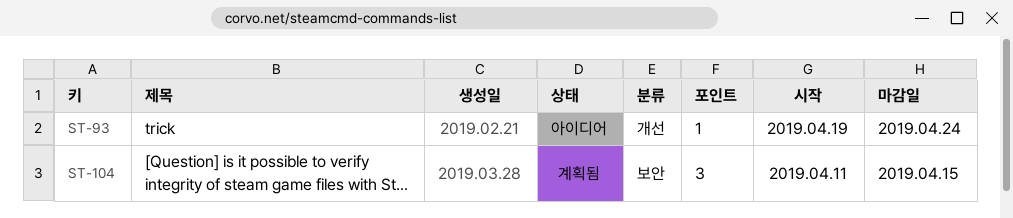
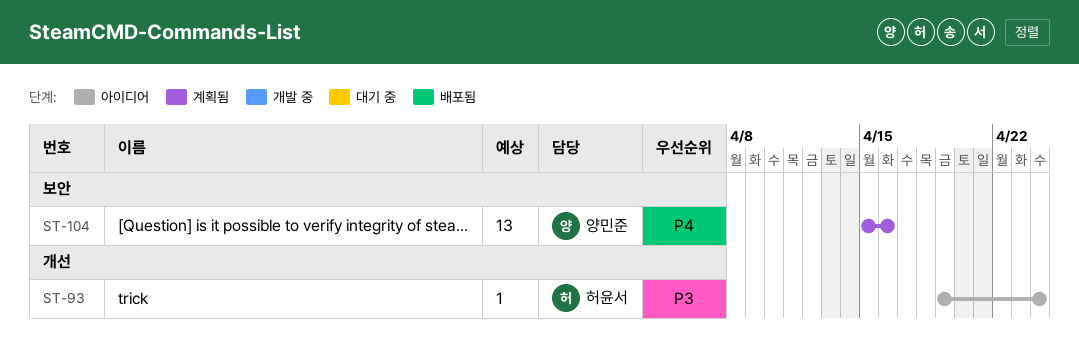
ST-104, estimate: 3 -> 13
ST-104, start: Apr 11 -> Apr 15
ST-104, due: Apr 15 -> Apr 16

